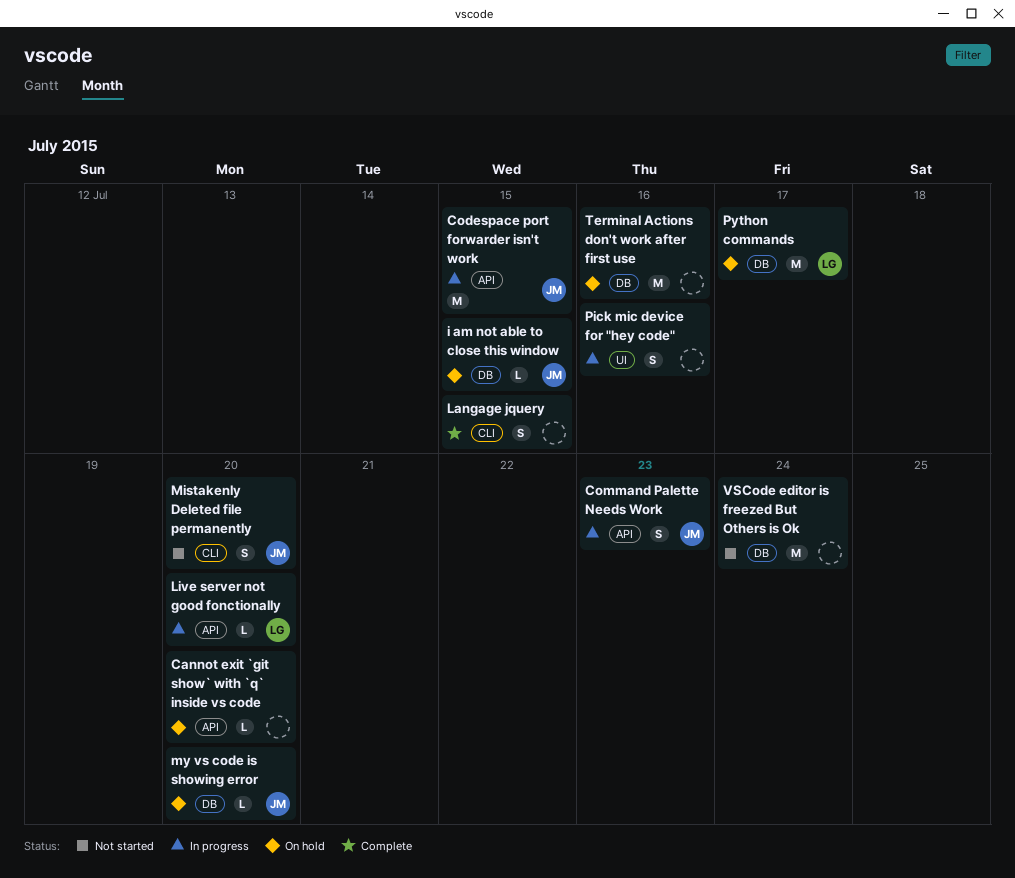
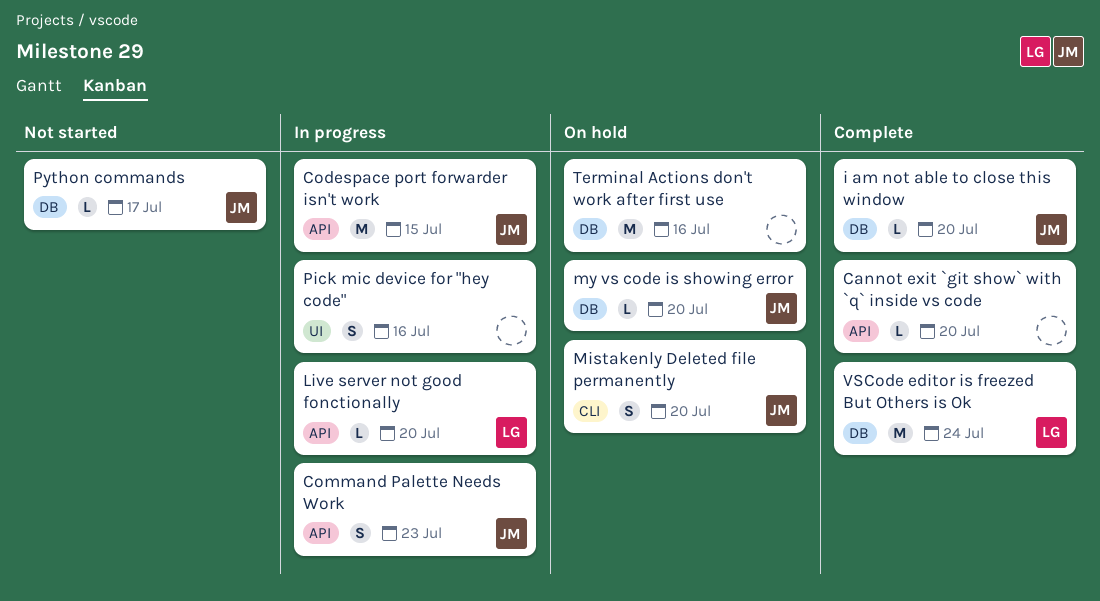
Cannot exit `git show` with `q` inside vs code, status: On hold -> Complete
i am not able to close this window, status: On hold -> Complete
i am not able to close this window, due: Jul 15 -> Jul 20
Langage jquery: present -> none
Mistakenly Deleted file permanently, status: Not started -> On hold
Python commands, status: On hold -> Not started
Python commands, owner: LG -> JM
Python commands, estimate: M -> L
VSCode editor is freezed But Others is Ok, status: Not started -> Complete
VSCode editor is freezed But Others is Ok, owner: none -> LG

